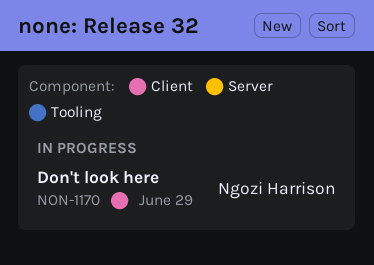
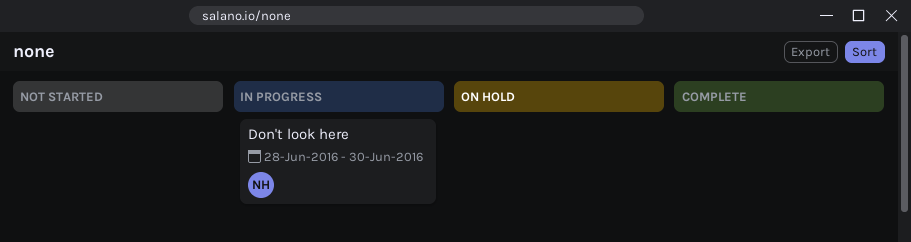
Don't look here, due: Jun 29 -> Jun 30

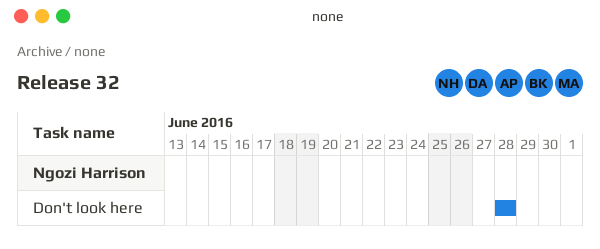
Don't look here, due: Jun 30 -> Jun 28

